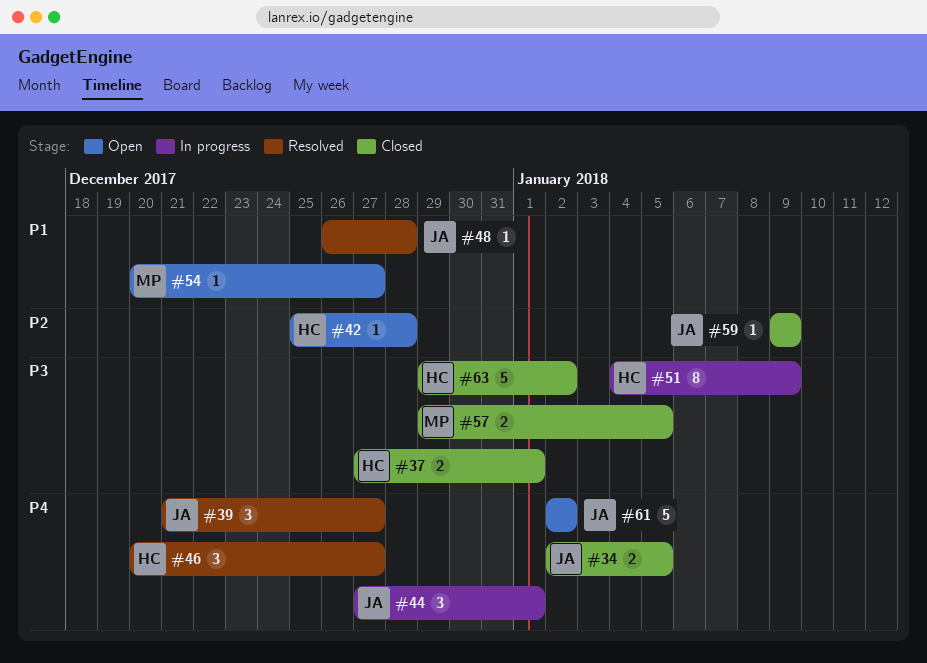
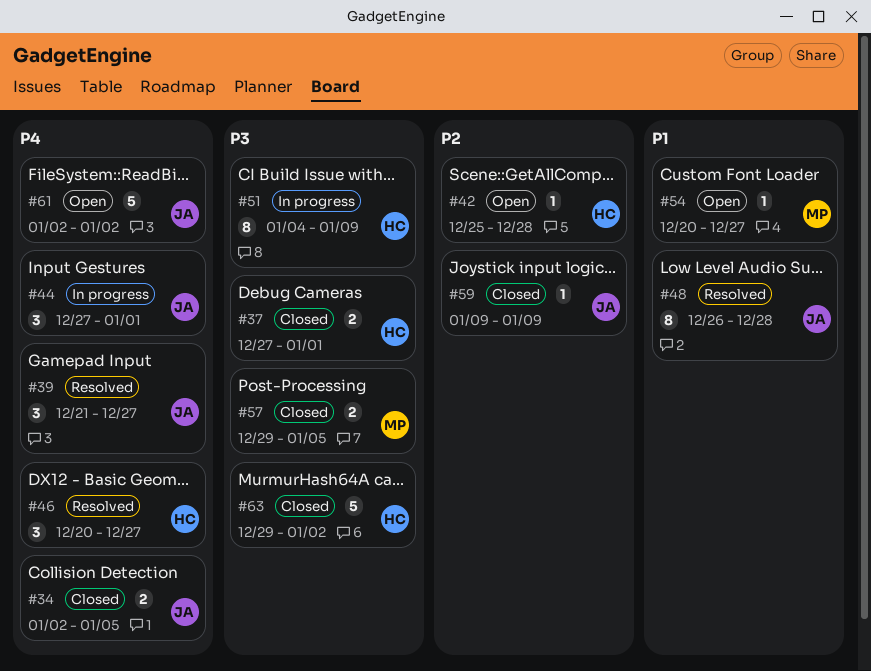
#48, estimate: 1 -> 8

